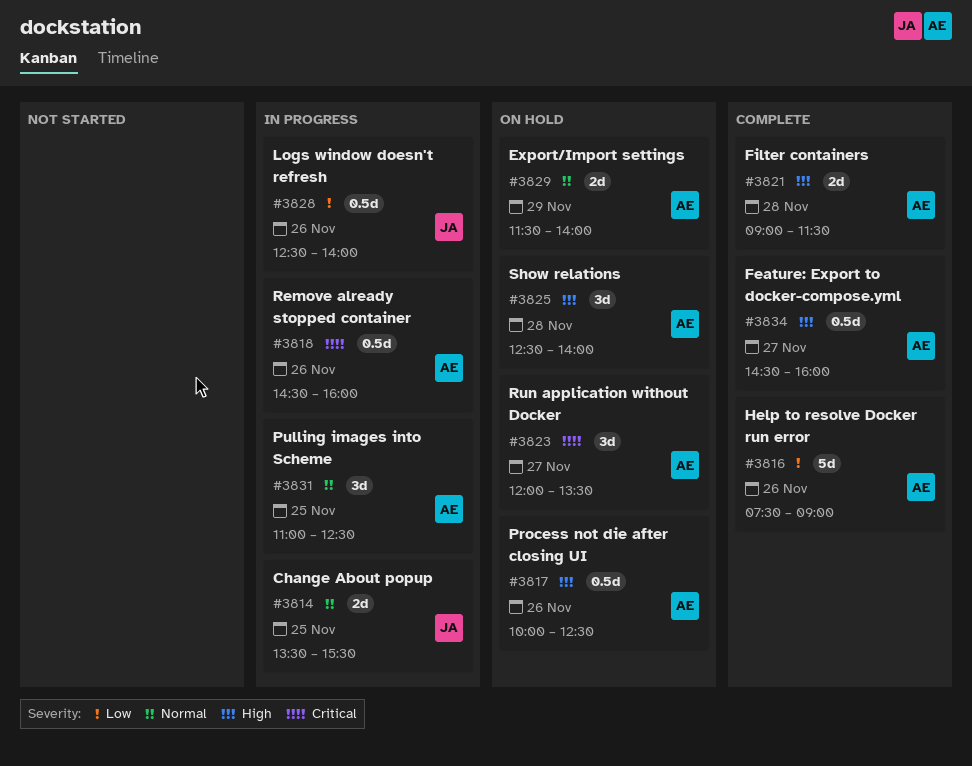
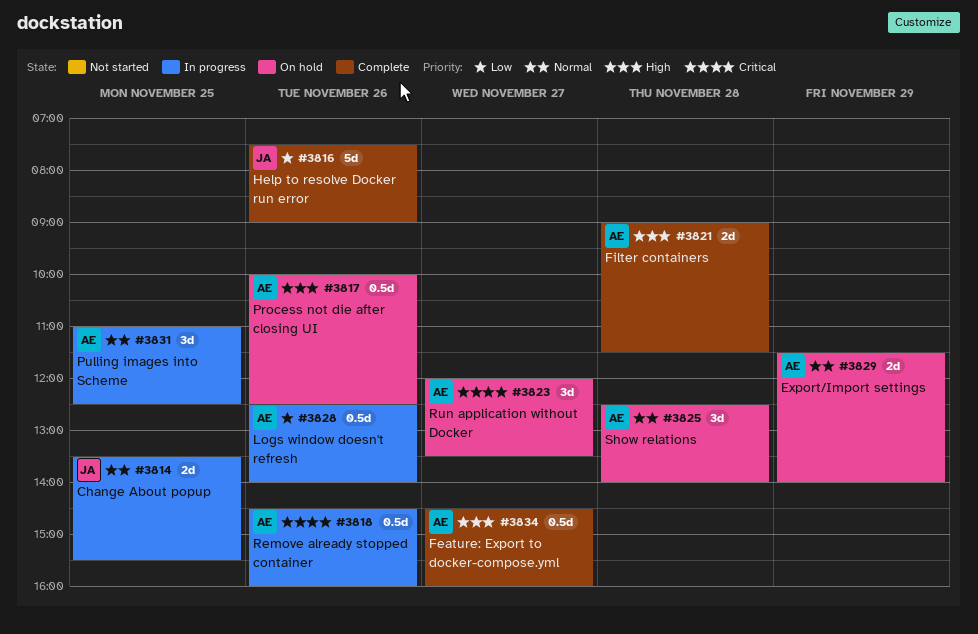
#3816, owner: AE -> JA
#3825, priority: High -> Normal
#3828, owner: JA -> AE

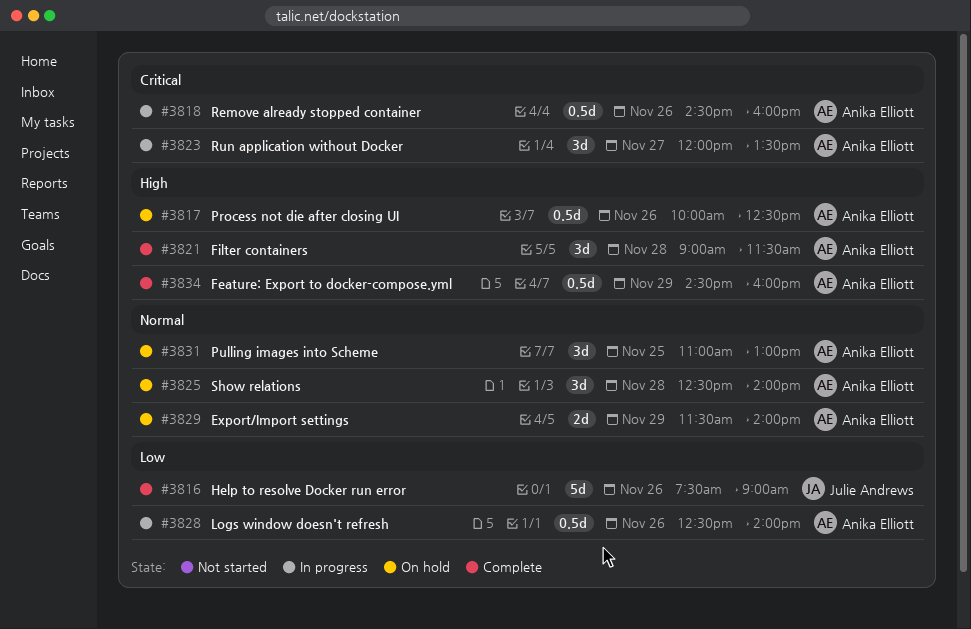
#3814: present -> none
#3821, estimate: 2d -> 3d
#3823, status: On hold -> In progress
#3831, status: In progress -> On hold
#3831, ends: 12:30 -> 13:00
#3834, day: Nov 27 -> Nov 29

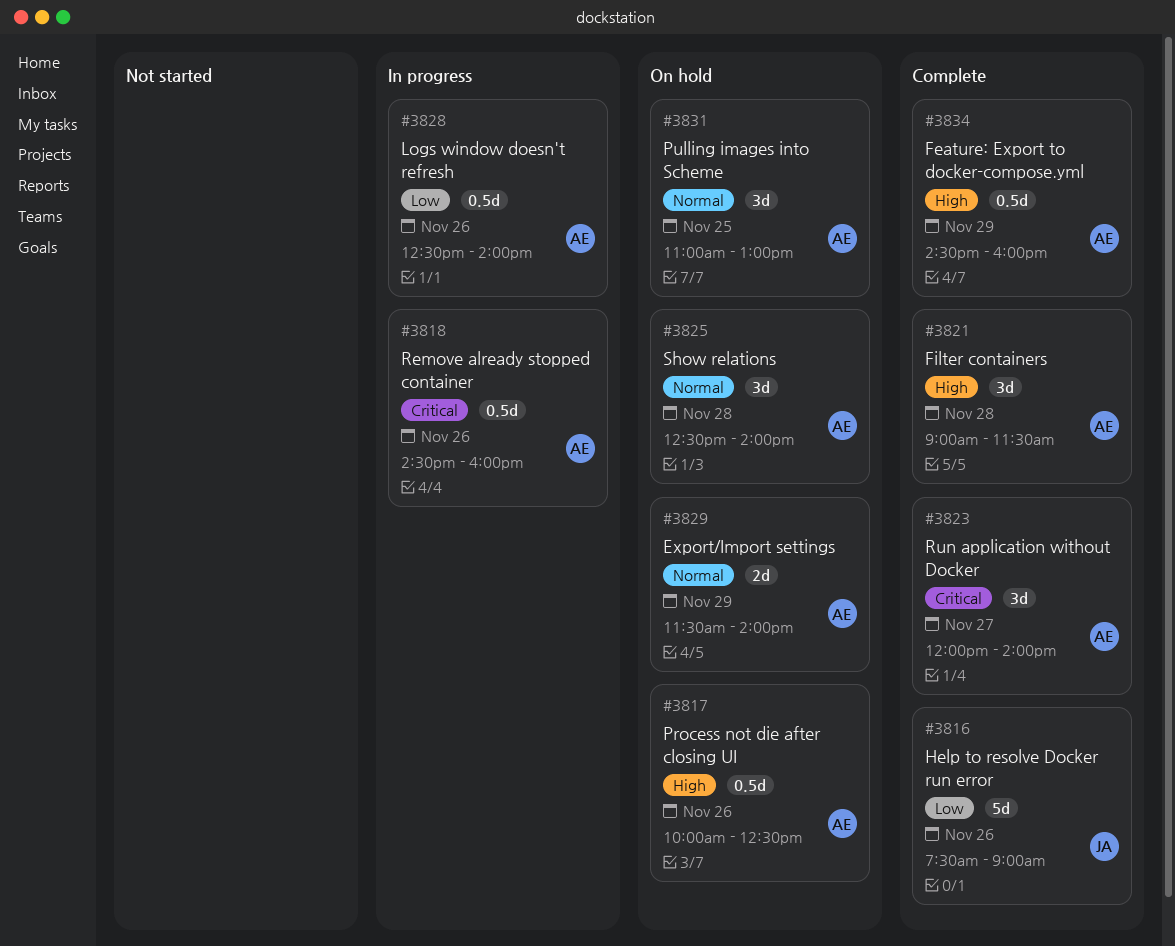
#3823, status: In progress -> Complete
#3823, ends: 13:30 -> 14:00

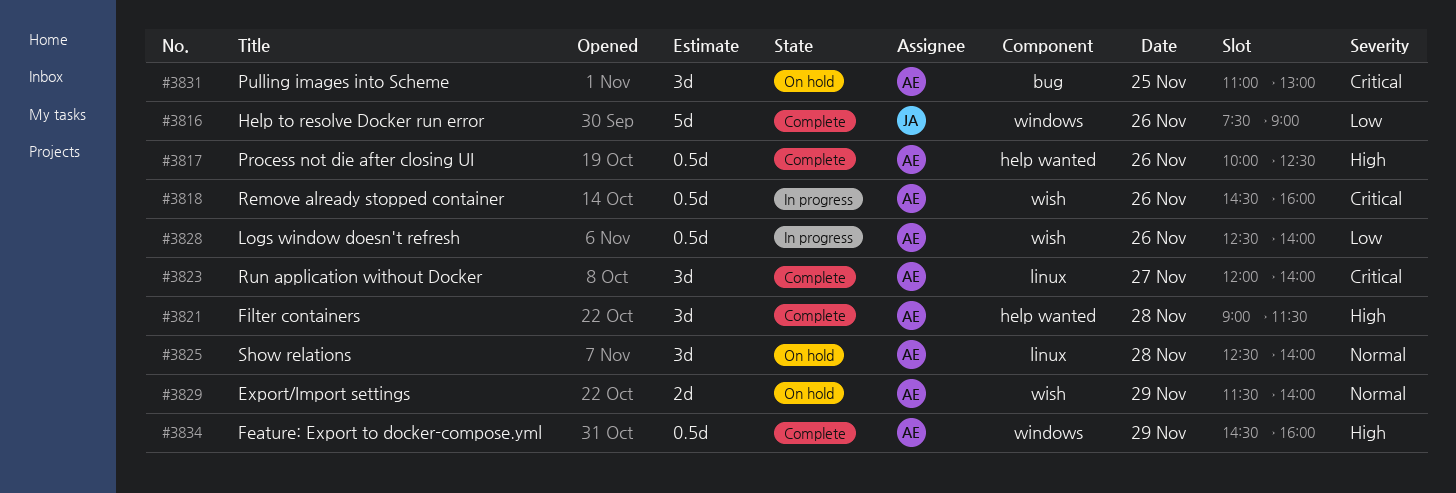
#3817, status: On hold -> Complete
#3831, priority: Normal -> Critical

